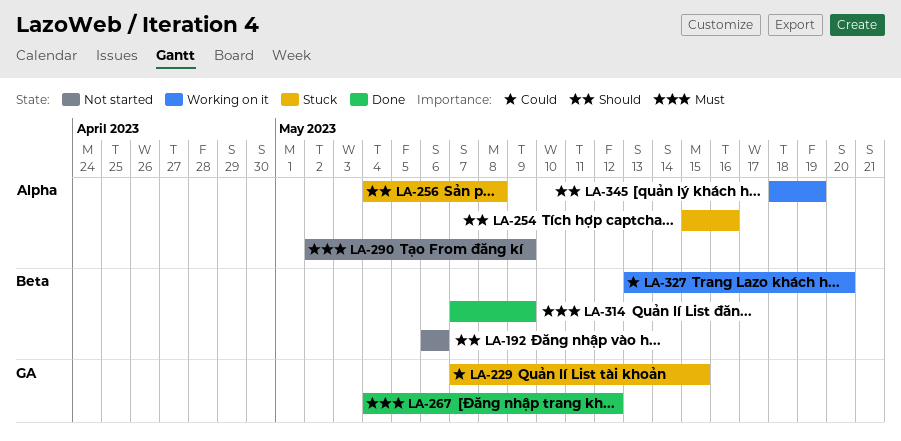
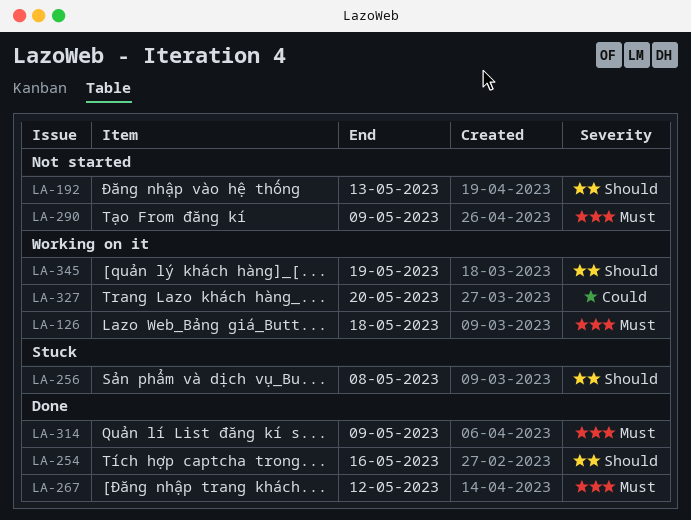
LA-126: none -> present
LA-192, due: May 6 -> May 13
LA-229: present -> none
LA-254, status: Stuck -> Done

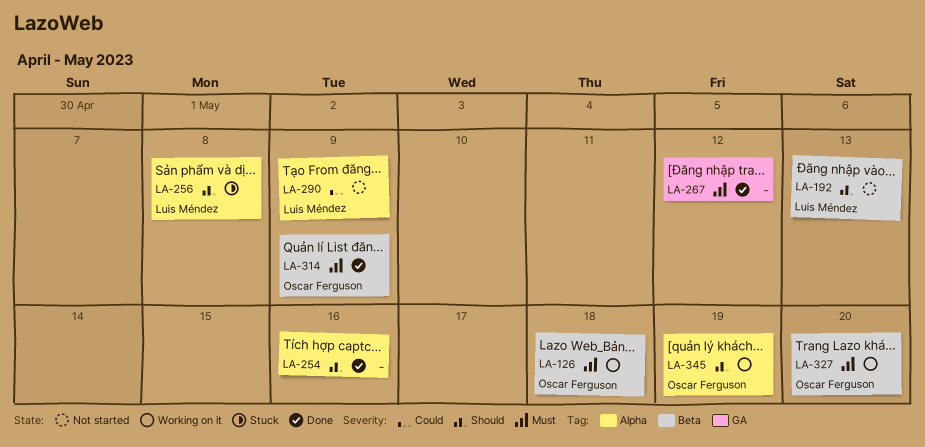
LA-290, priority: Must -> Could
LA-327, priority: Could -> Must

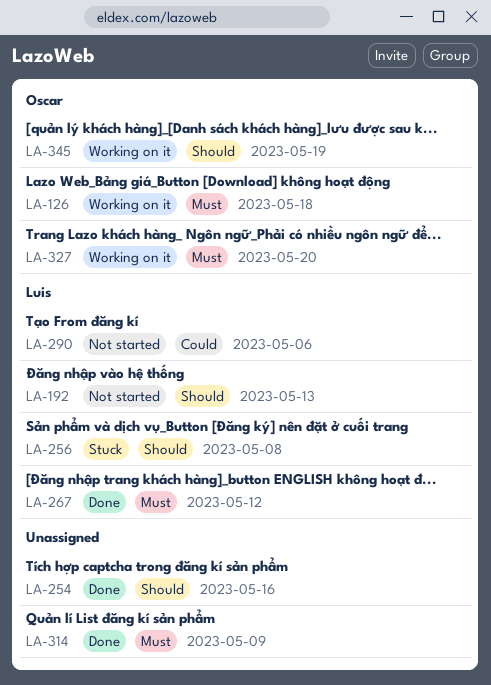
LA-267, owner: none -> Luis Méndez
LA-290, due: May 9 -> May 6
LA-314, owner: Oscar Ferguson -> none

